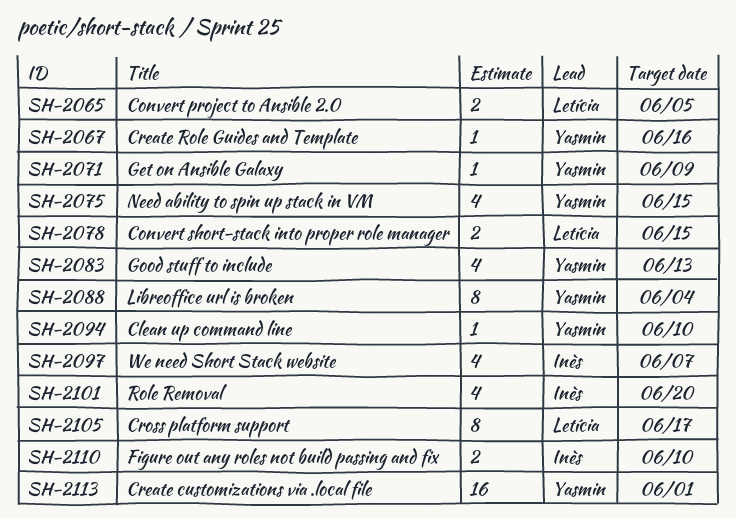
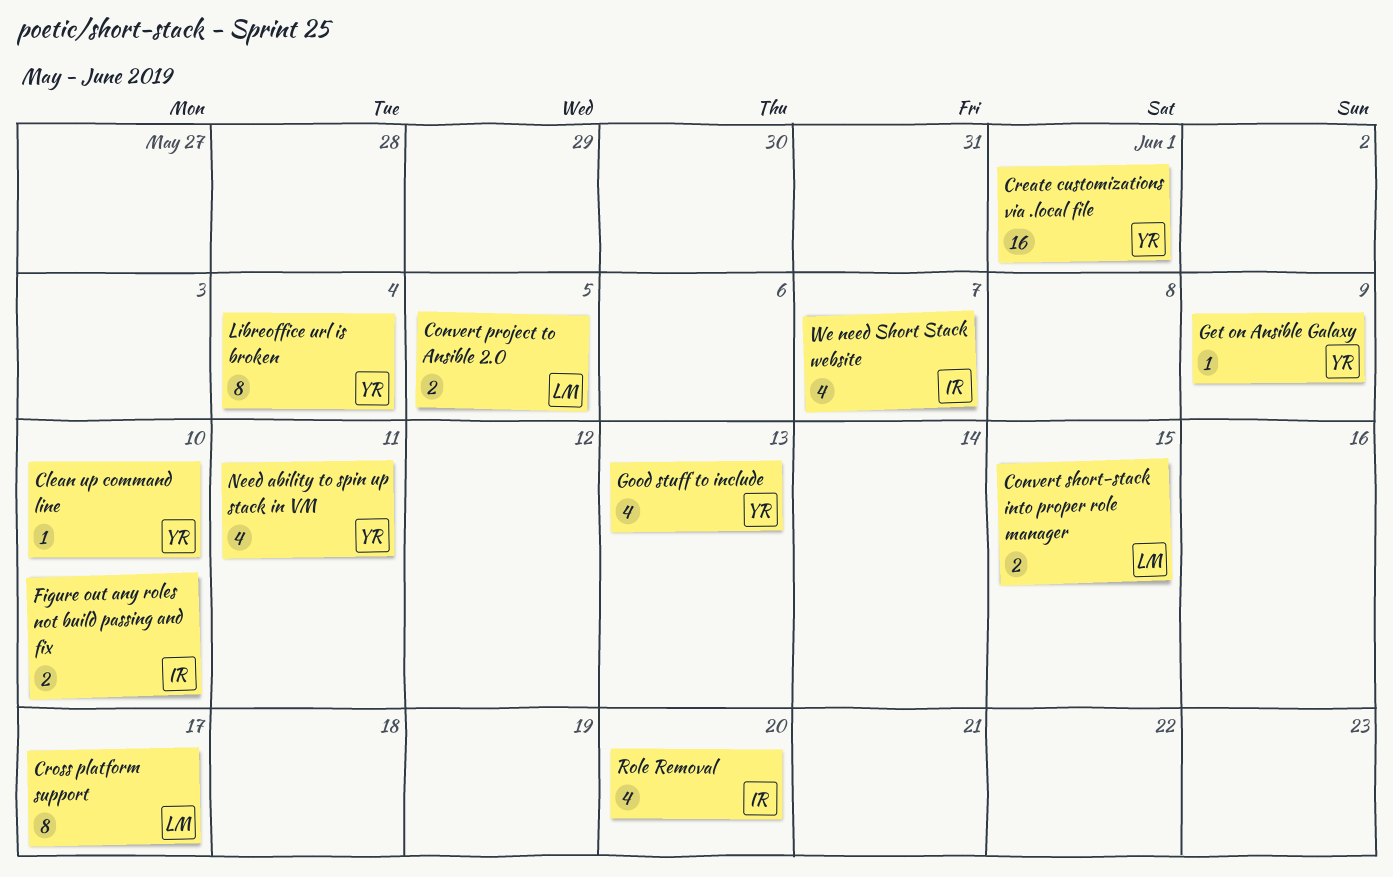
Create Role Guides and Template: present -> none
Need ability to spin up stack in VM, due: Jun 15 -> Jun 11

